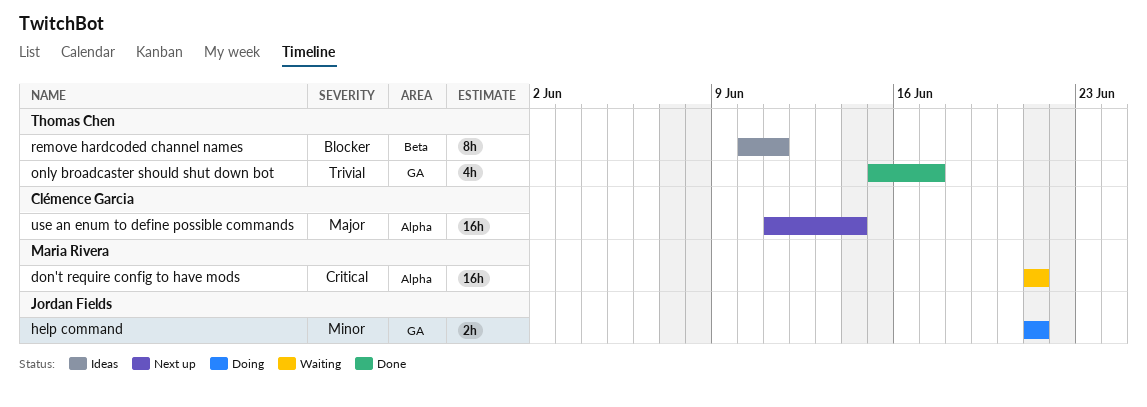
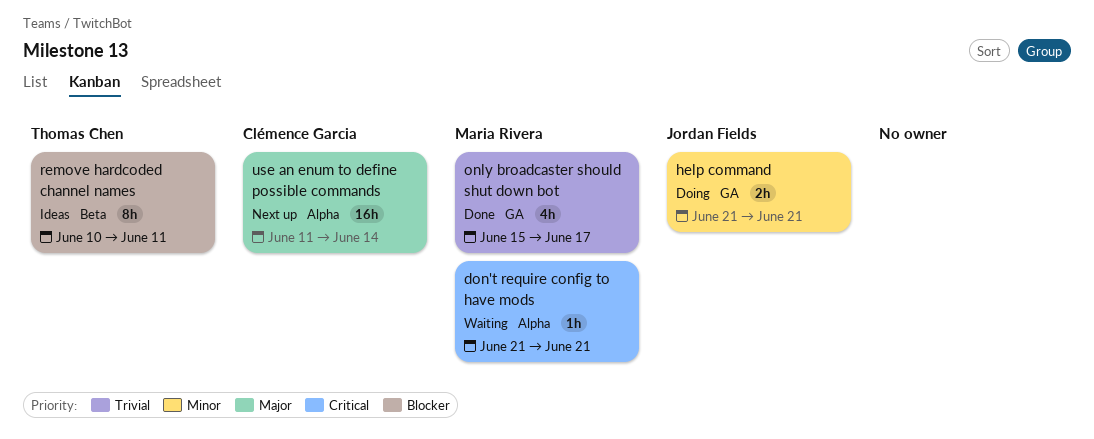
don't require config to have mods, estimate: 16h -> 1h
only broadcaster should shut down bot, owner: Thomas Chen -> Maria Rivera

